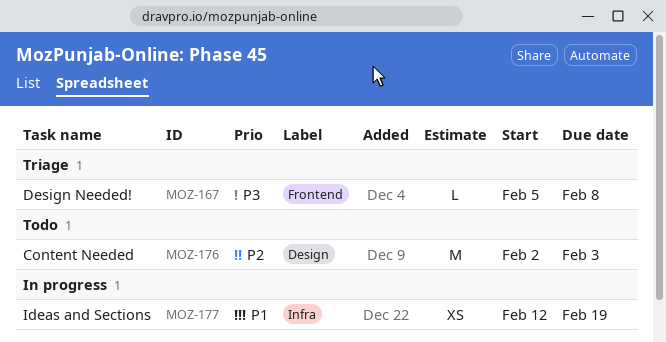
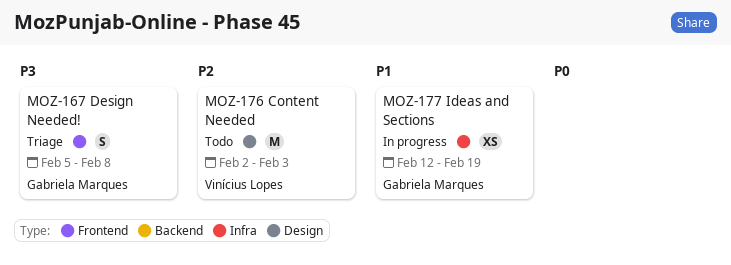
MOZ-167, estimate: L -> S

